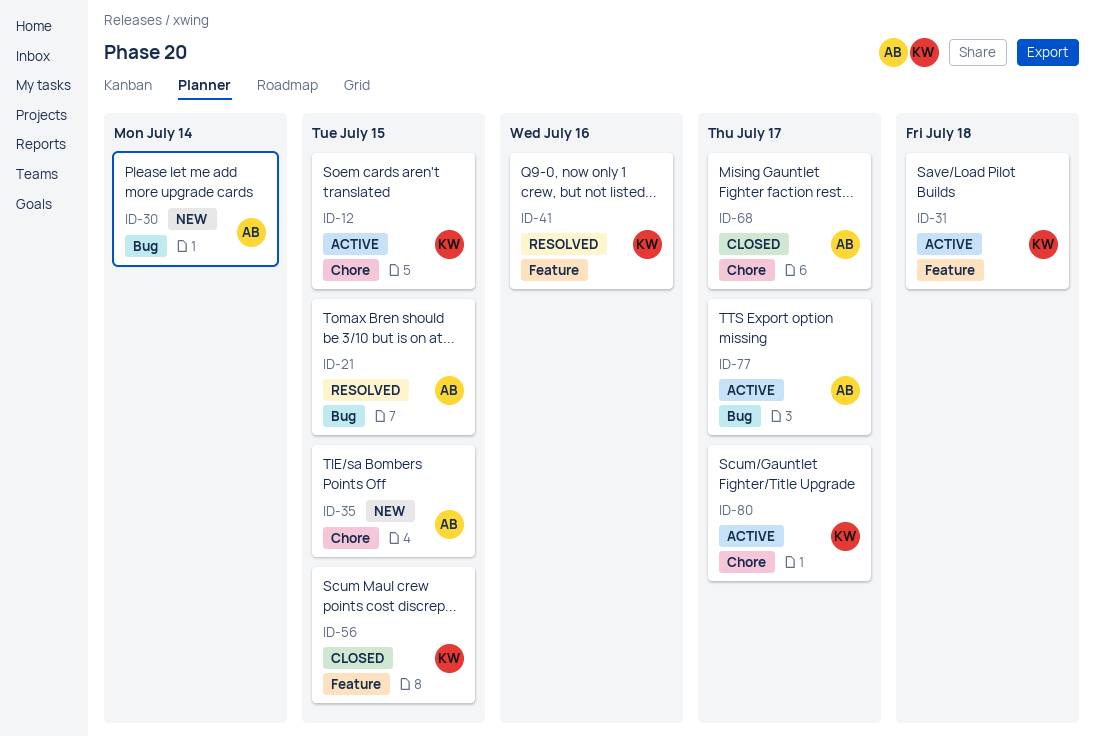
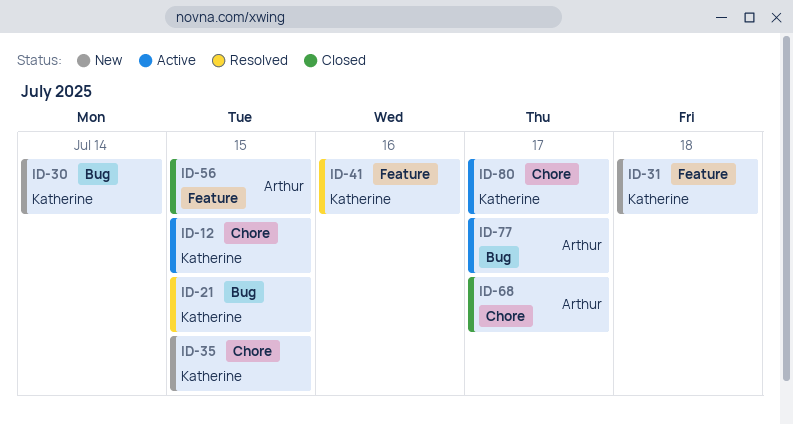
ID-21, owner: Arthur -> Katherine
ID-30, owner: Arthur -> Katherine
ID-31, status: Active -> New
ID-35, owner: Arthur -> Katherine
ID-56, owner: Katherine -> Arthur

